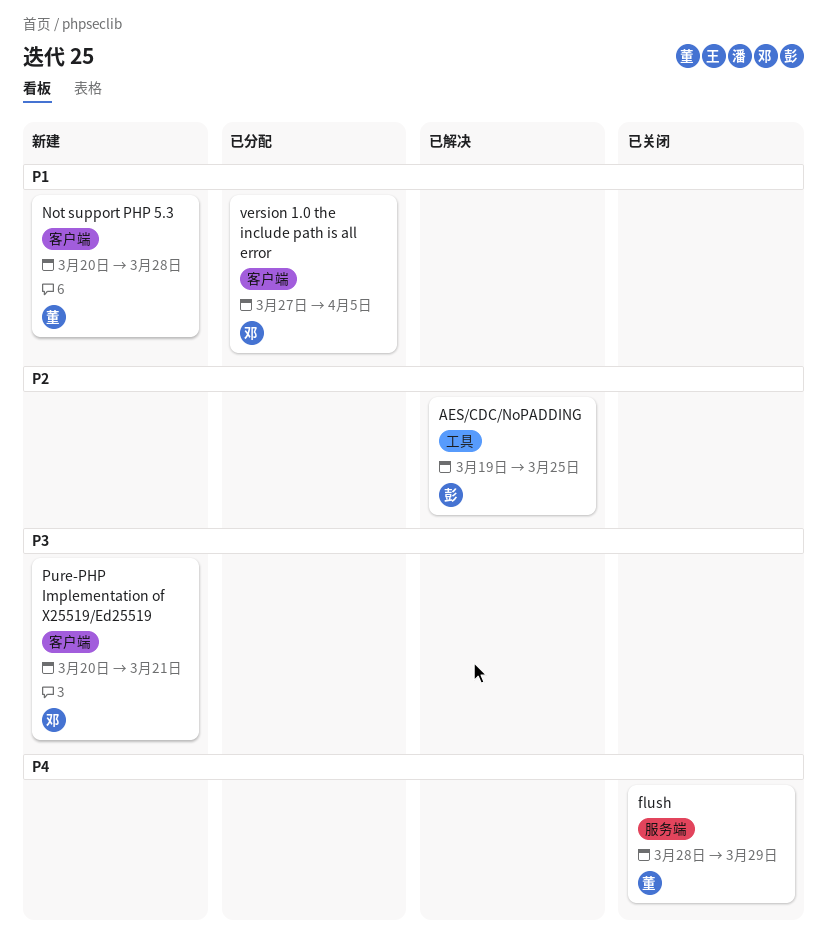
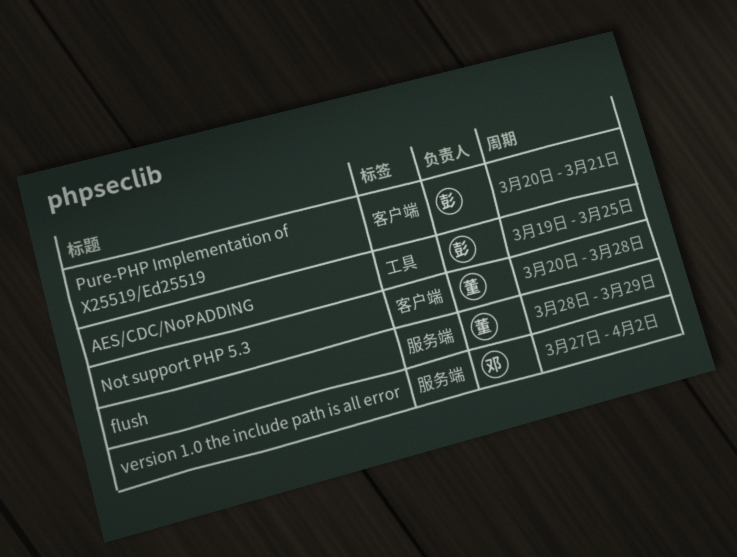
Pure-PHP Implementation of X25519/Ed25519, owner: 邓 -> 彭
version 1.0 the include path is all error, label: 客户端 -> 服务端
version 1.0 the include path is all error, due: Apr 5 -> Apr 2

